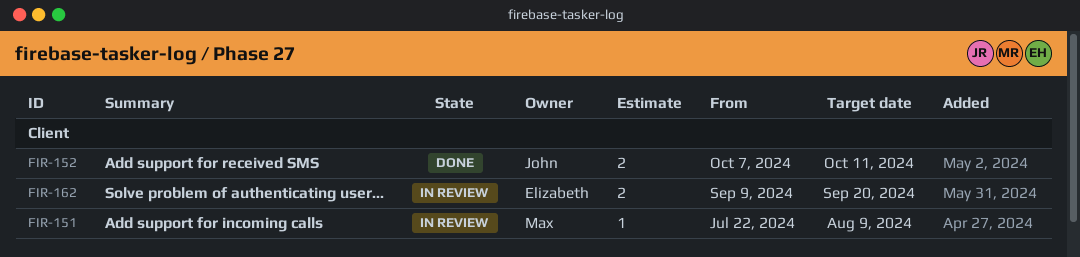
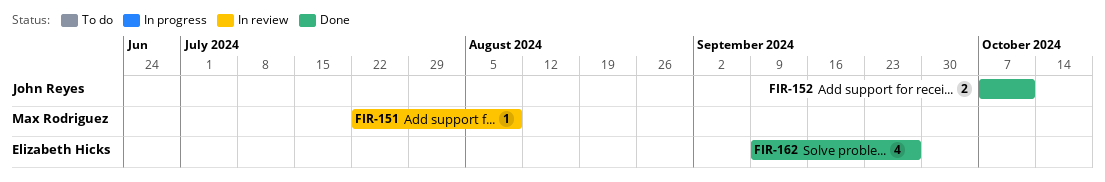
FIR-162, status: In review -> Done
FIR-162, estimate: 2 -> 4
FIR-162, due: Sep 20 -> Sep 27

